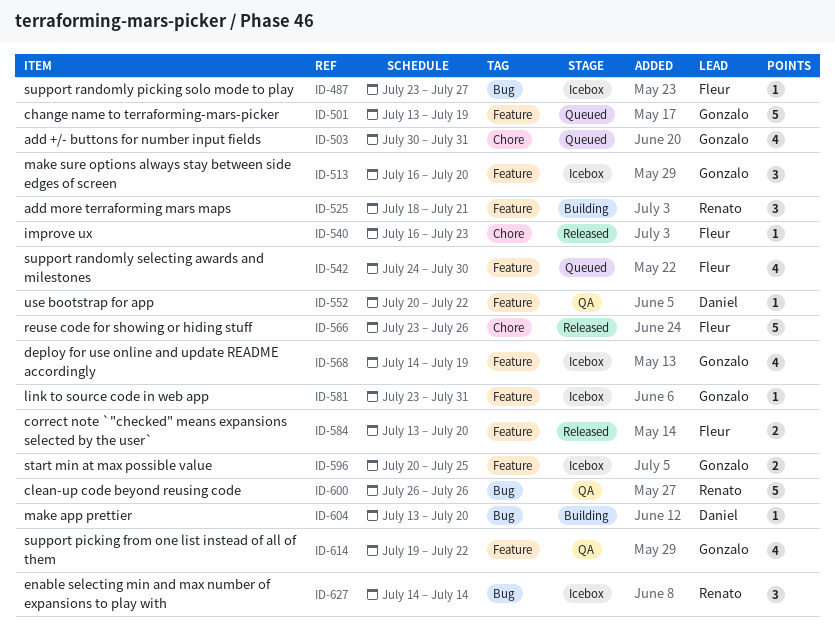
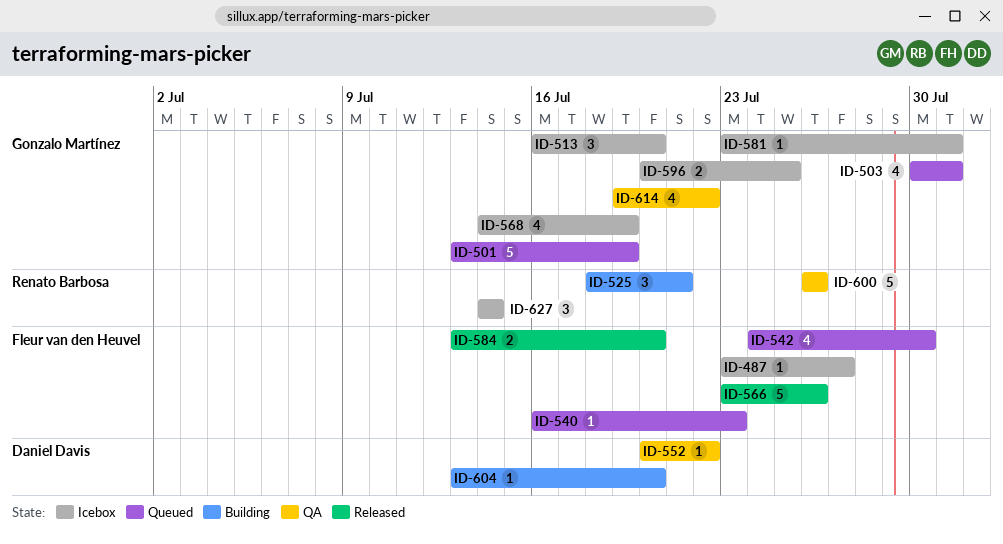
ID-540, status: Released -> Queued

